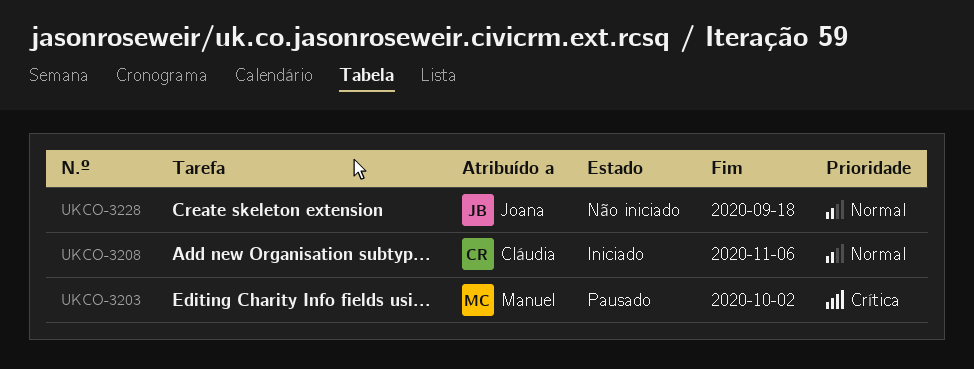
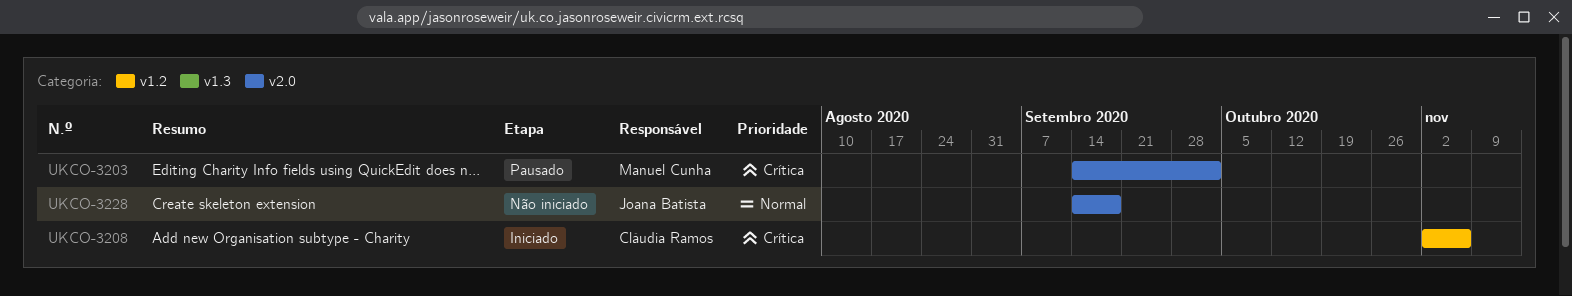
UKCO-3208, priority: Normal -> Crítica

